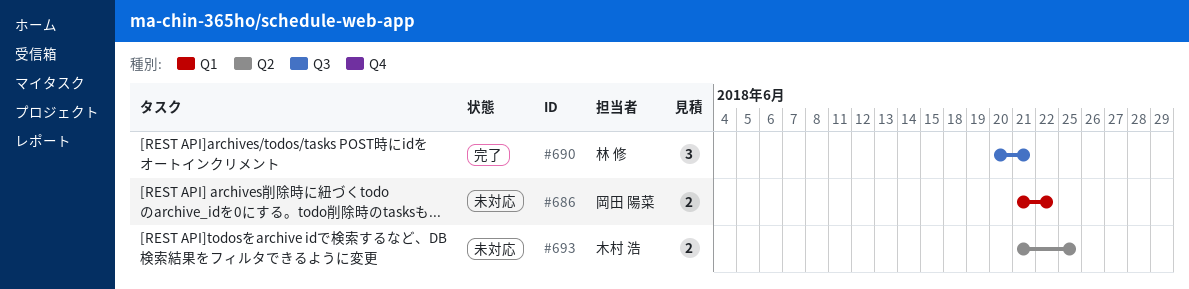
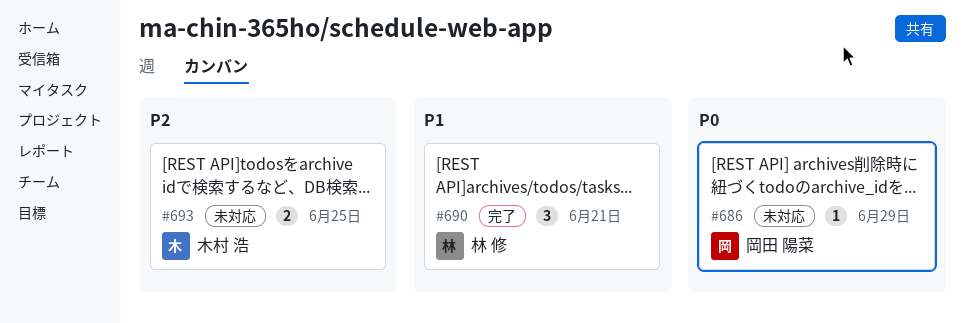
#686, estimate: 2 -> 1
#686, due: Jun 22 -> Jun 29

